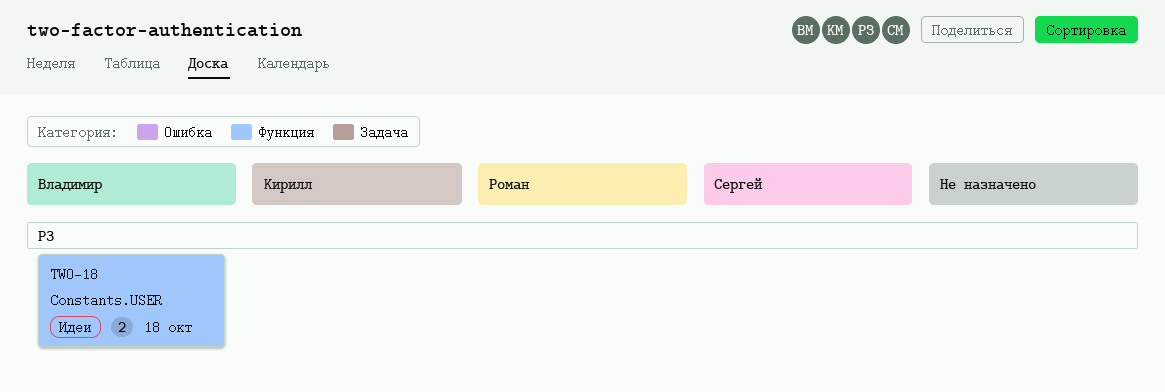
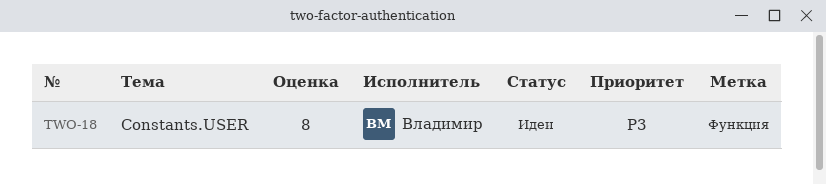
TWO-18, estimate: 2 -> 8

